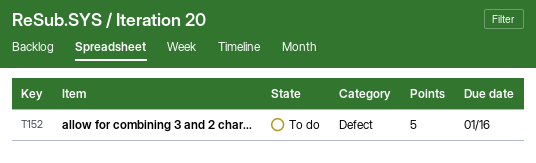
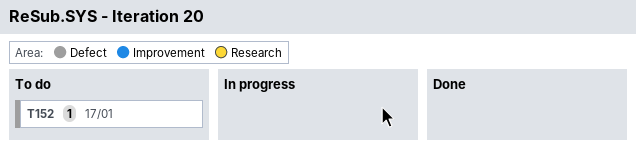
T152, estimate: 5 -> 1
T152, due: Jan 16 -> Jan 17

